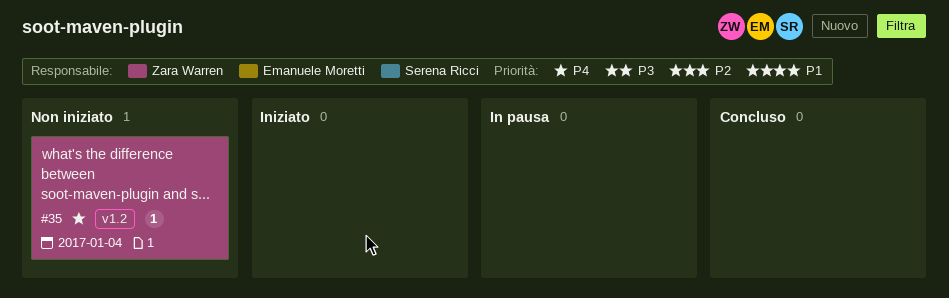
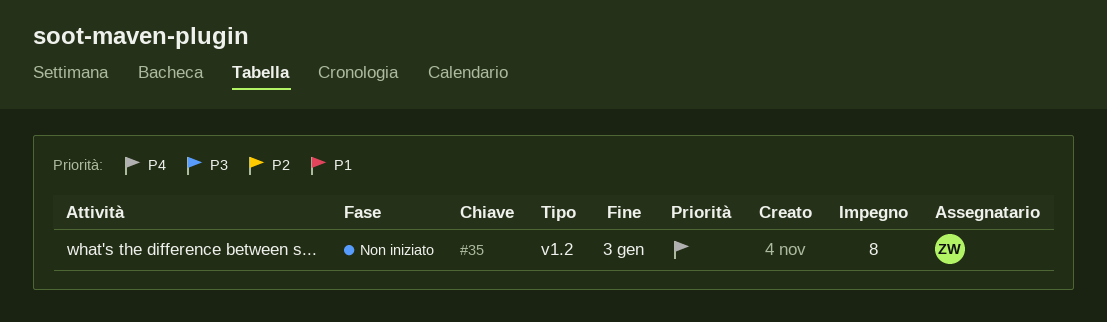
#35, estimate: 1 -> 8
#35, due: Jan 4 -> Jan 3

